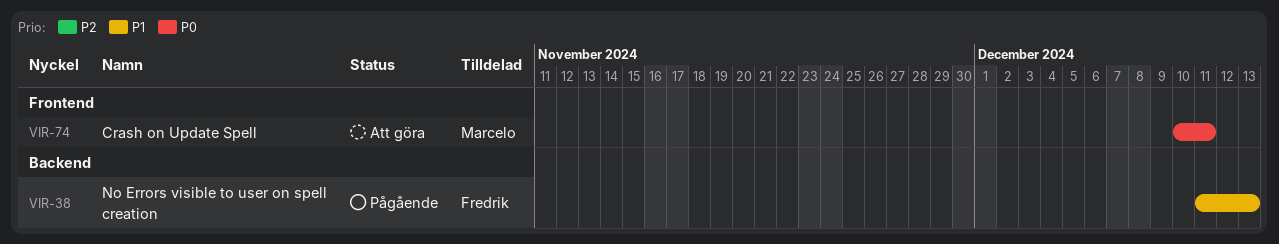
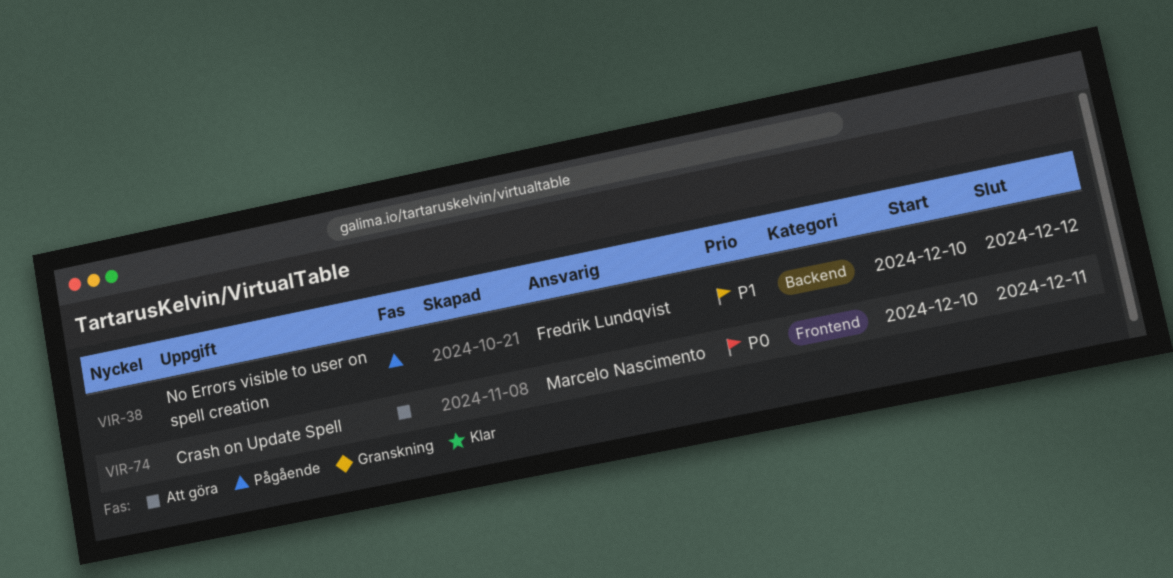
VIR-38, start: Dec 11 -> Dec 10
VIR-38, due: Dec 13 -> Dec 12

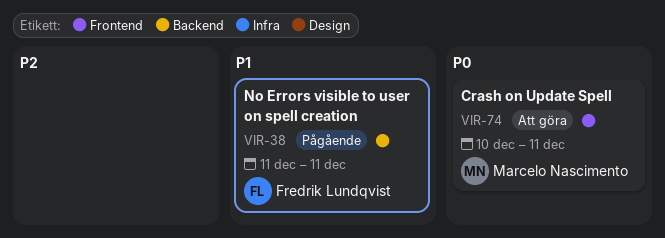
VIR-38, start: Dec 10 -> Dec 11
VIR-38, due: Dec 12 -> Dec 11

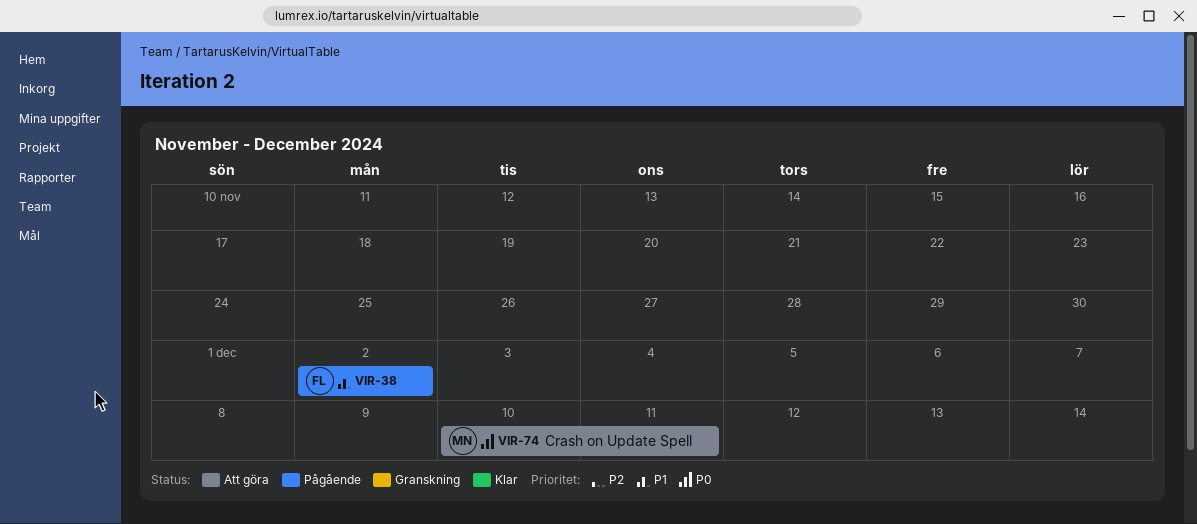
VIR-38, start: Dec 11 -> Dec 2
VIR-38, due: Dec 11 -> Dec 2

